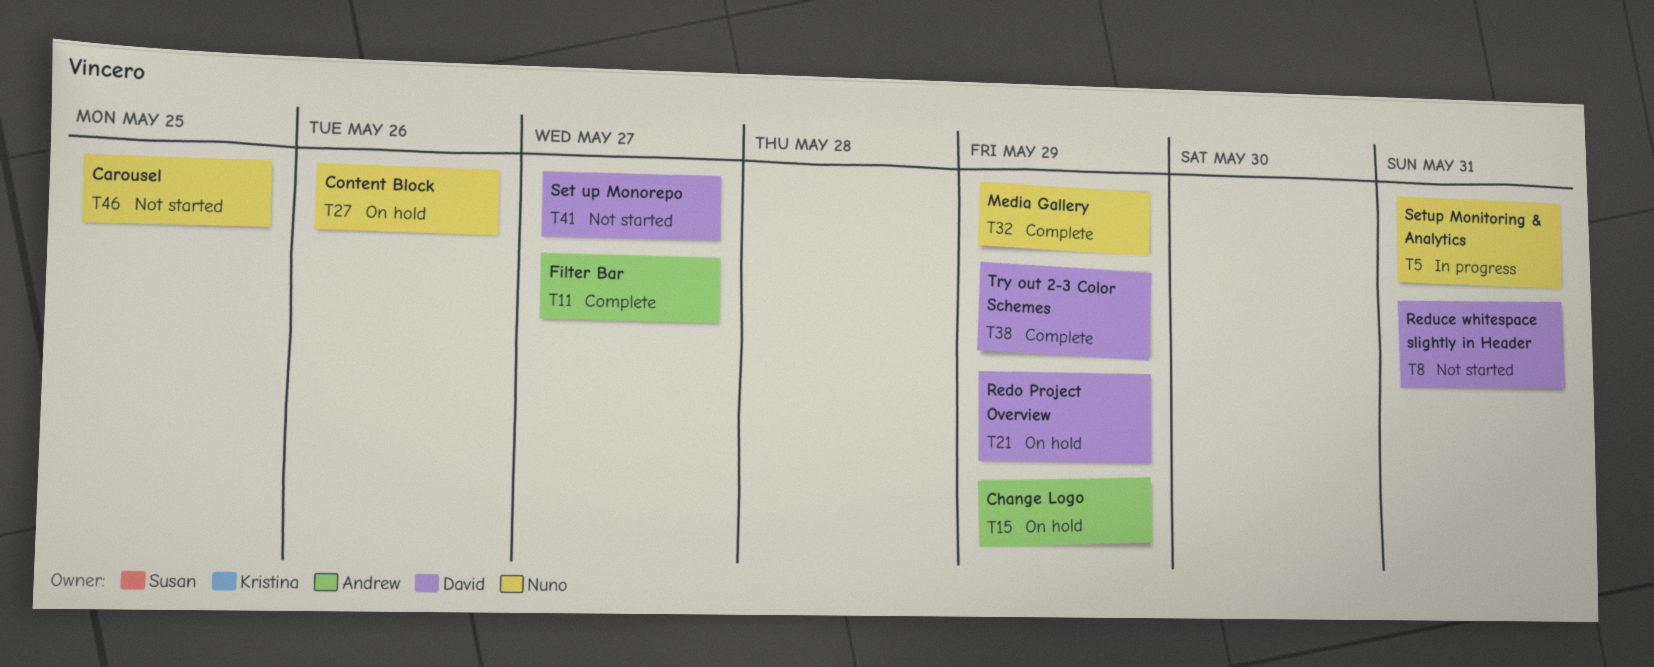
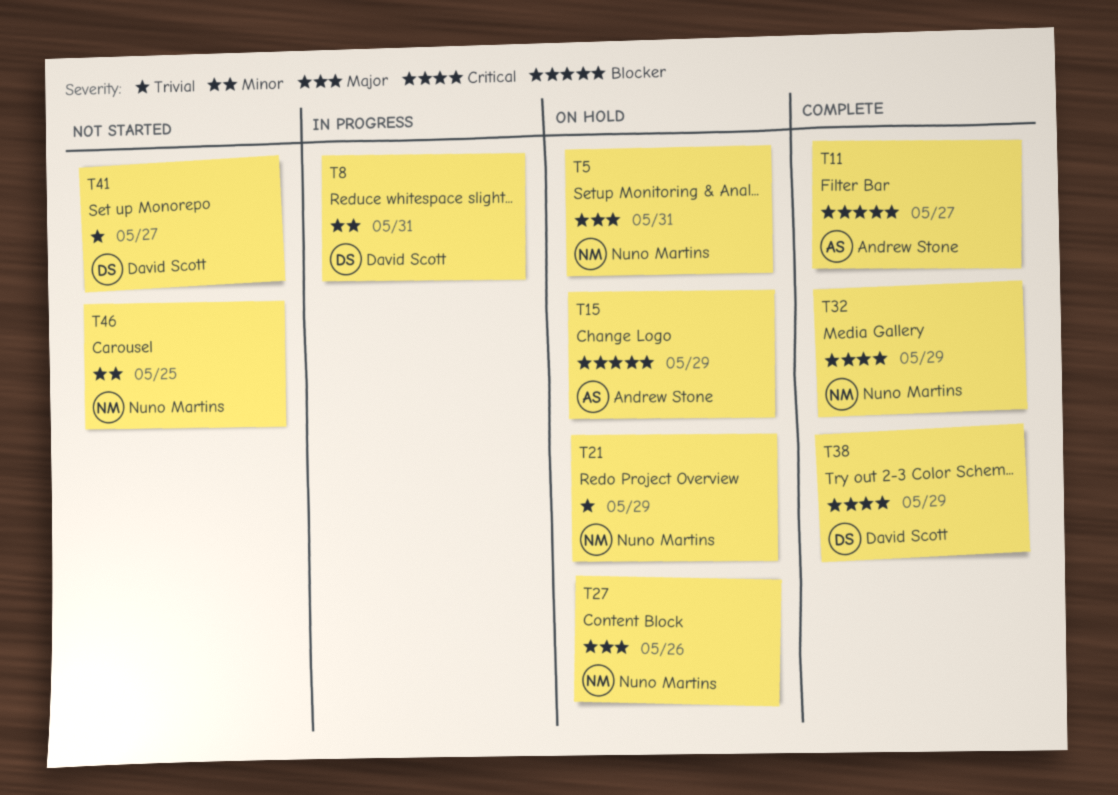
T5, status: In progress -> On hold
T8, status: Not started -> In progress
T21, owner: David Scott -> Nuno Martins

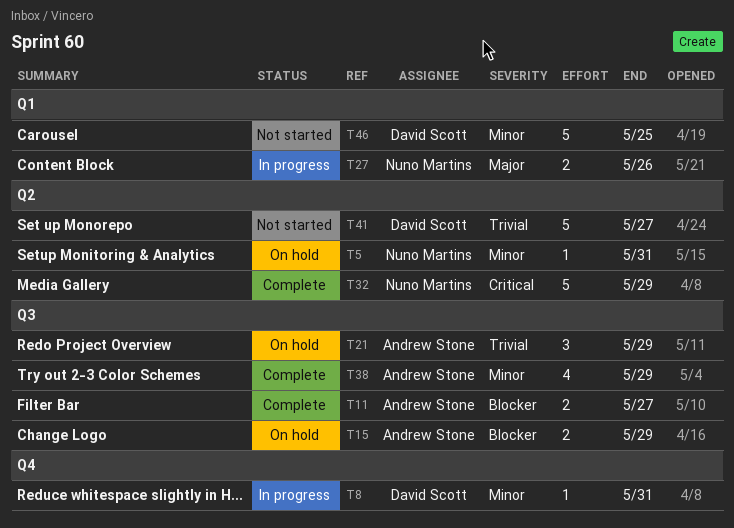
T5, priority: Major -> Minor
T21, owner: Nuno Martins -> Andrew Stone
T27, status: On hold -> In progress
T38, owner: David Scott -> Andrew Stone
T38, priority: Critical -> Minor
T46, owner: Nuno Martins -> David Scott

